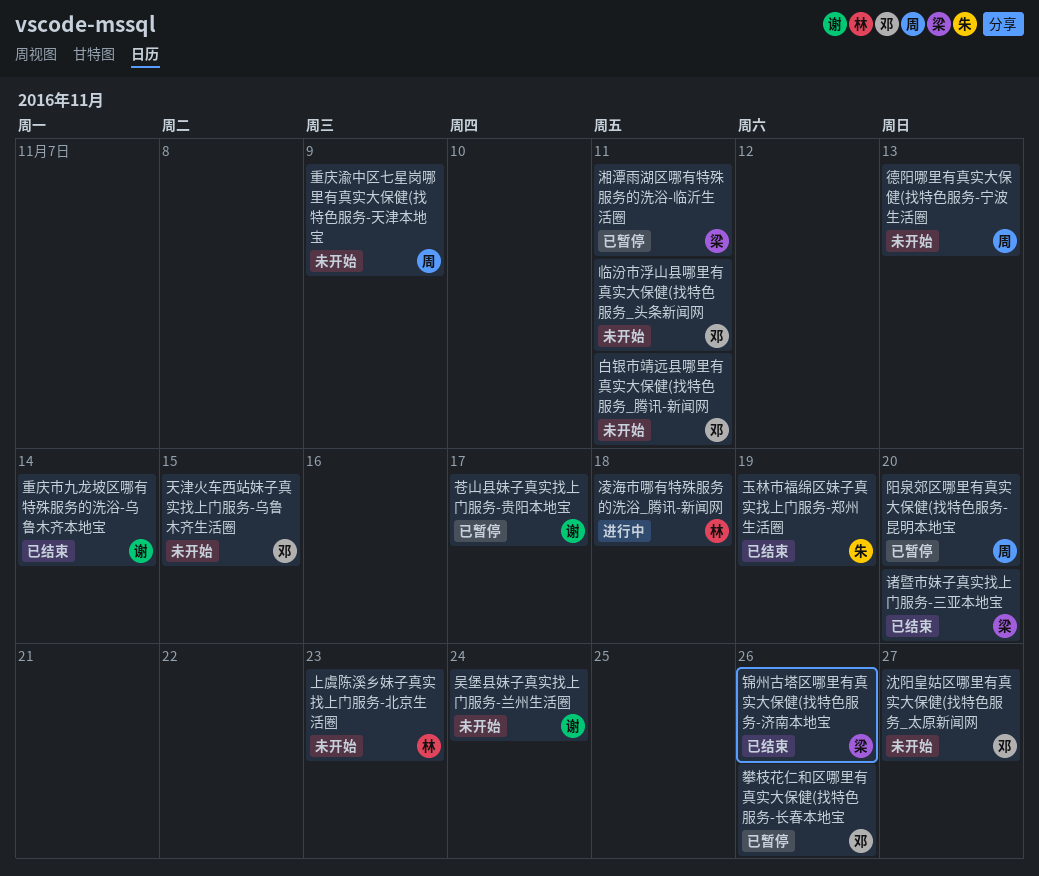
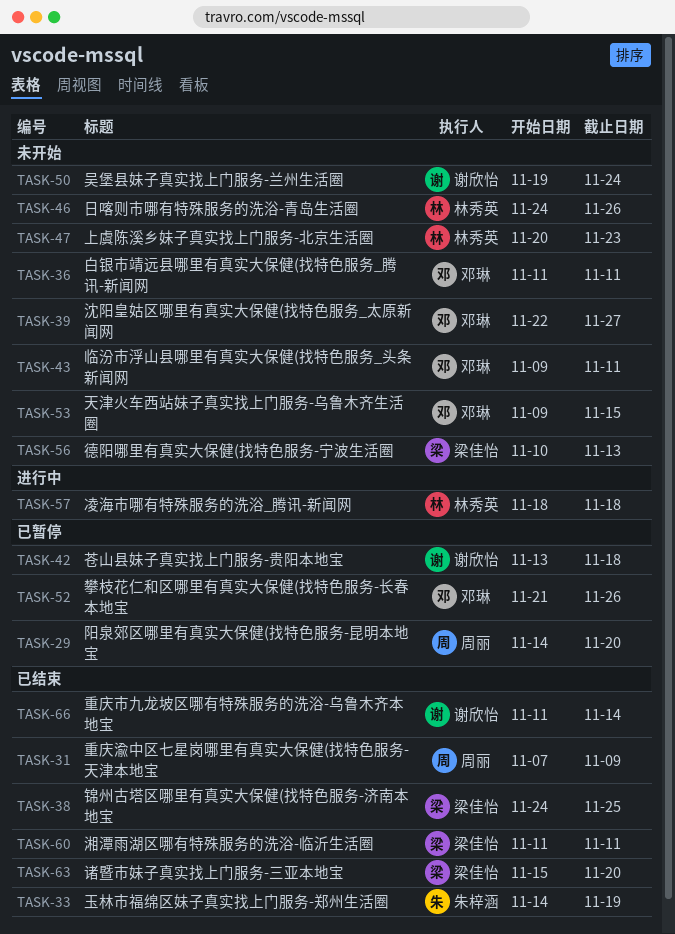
德阳哪里有真实大保健(找特色服务-宁波生活圈, owner: 周丽 -> 梁佳怡
日喀则市哪有特殊服务的洗浴-青岛生活圈: none -> present
湘潭雨湖区哪有特殊服务的洗浴-临沂生活圈, status: 已暂停 -> 已结束
苍山县妹子真实找上门服务-贵阳本地宝, due: Nov 17 -> Nov 18
重庆渝中区七星岗哪里有真实大保健(找特色服务-天津本地宝, status: 未开始 -> 已结束
锦州古塔区哪里有真实大保健(找特色服务-济南本地宝, due: Nov 26 -> Nov 25

